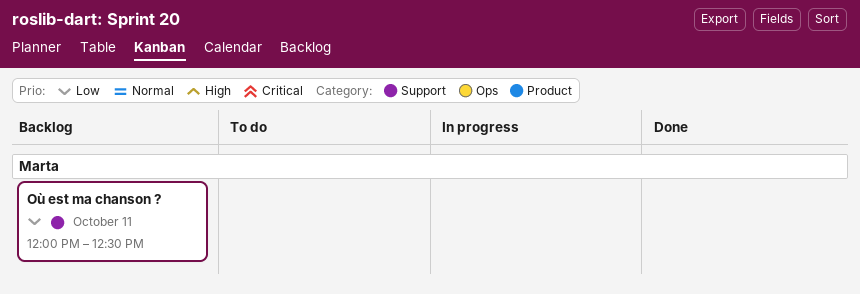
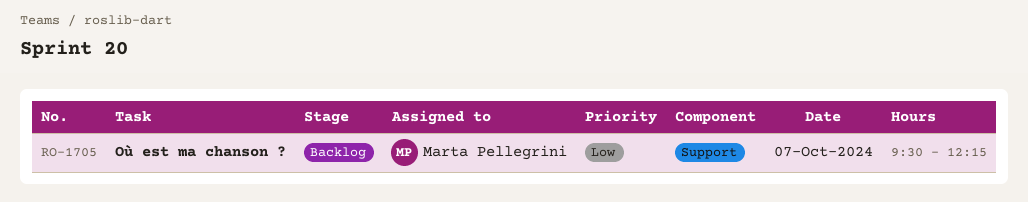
Où est ma chanson ?, day: Oct 11 -> Oct 7
Où est ma chanson ?, begins: 12:00 -> 09:30
Où est ma chanson ?, ends: 12:30 -> 12:15

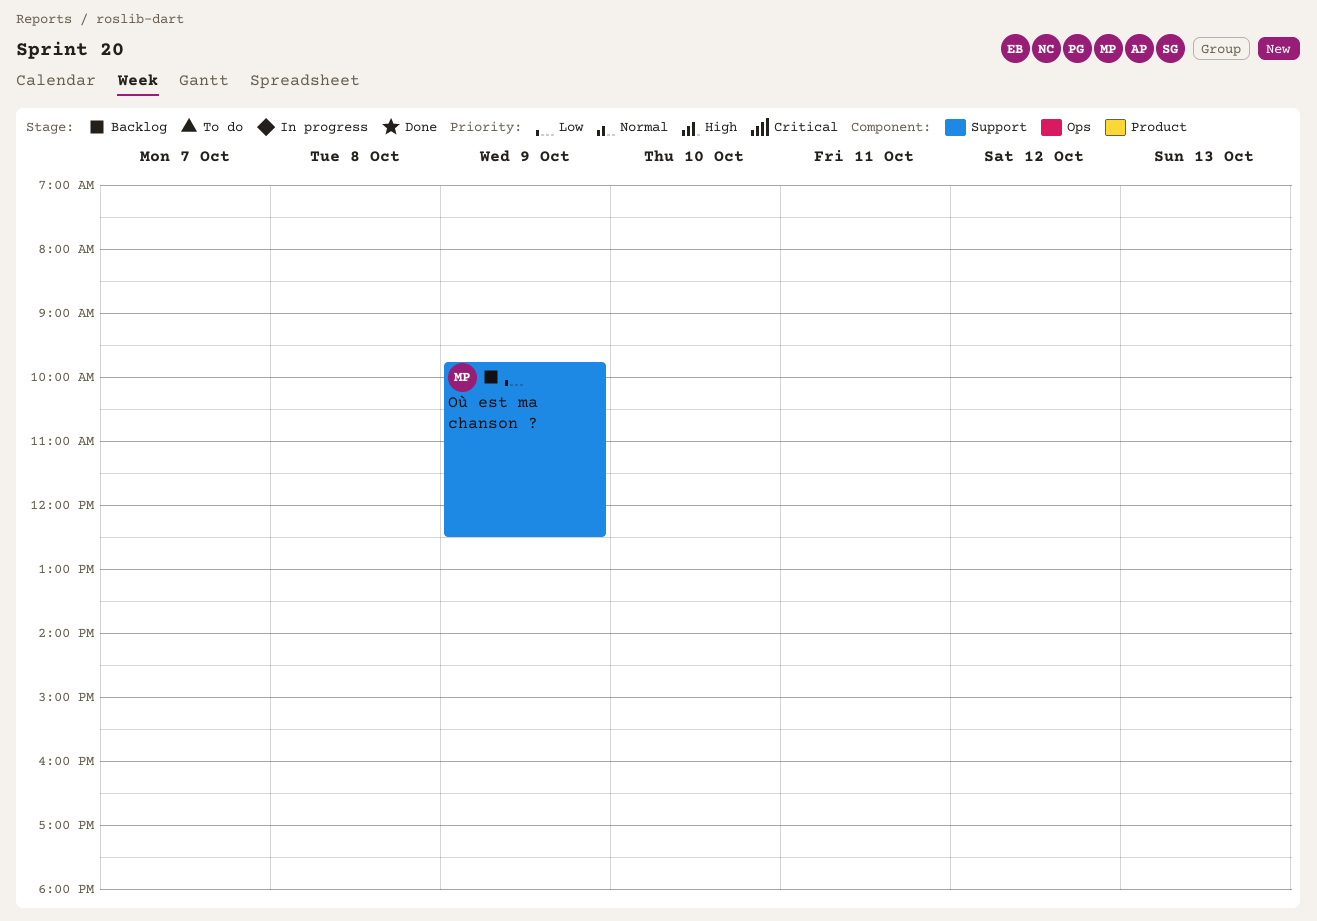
Où est ma chanson ?, day: Oct 7 -> Oct 9
Où est ma chanson ?, begins: 09:30 -> 09:45
Où est ma chanson ?, ends: 12:15 -> 12:30

